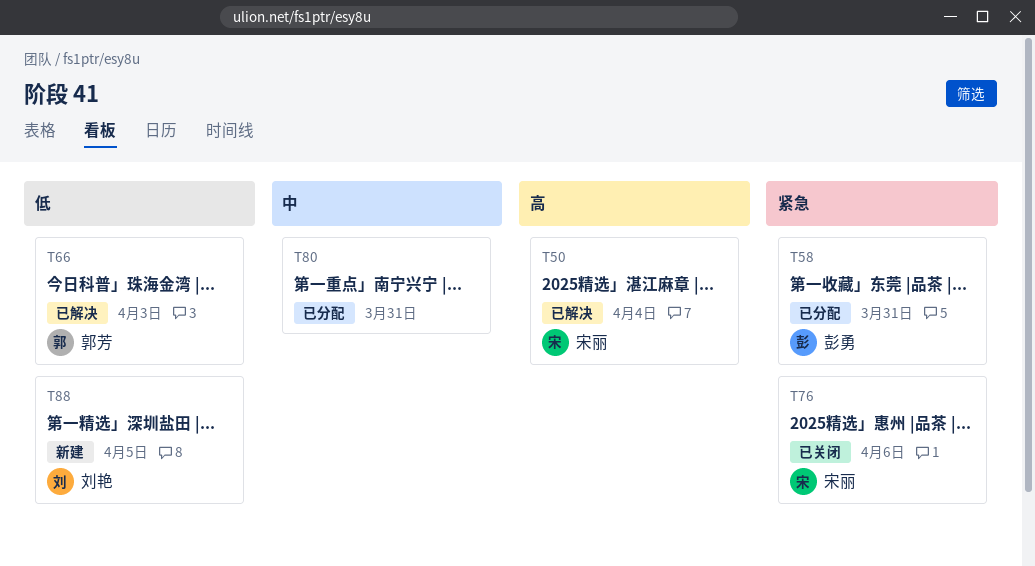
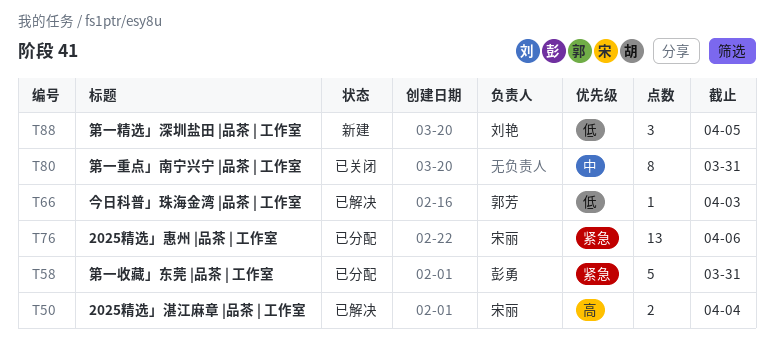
T76, status: 已关闭 -> 已分配
T80, status: 已分配 -> 已关闭

